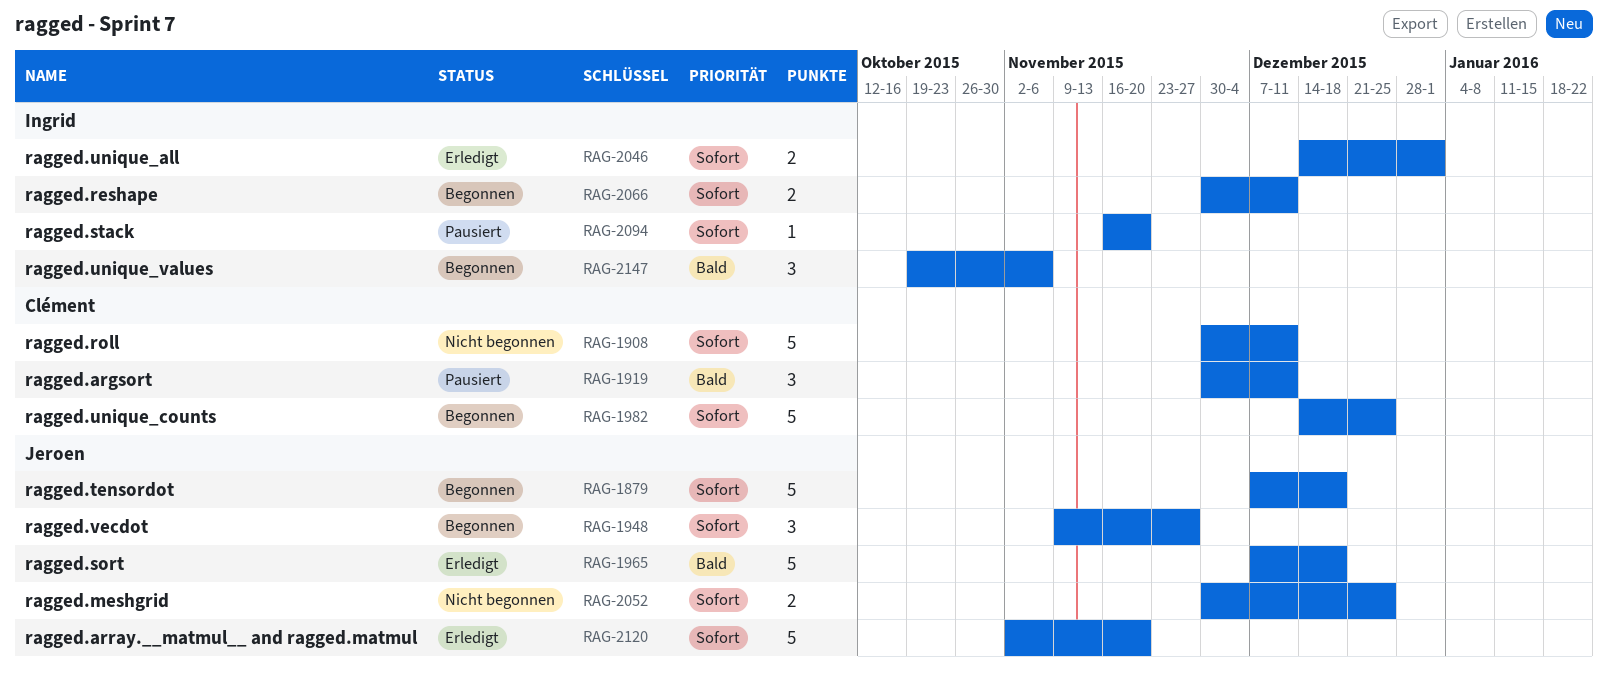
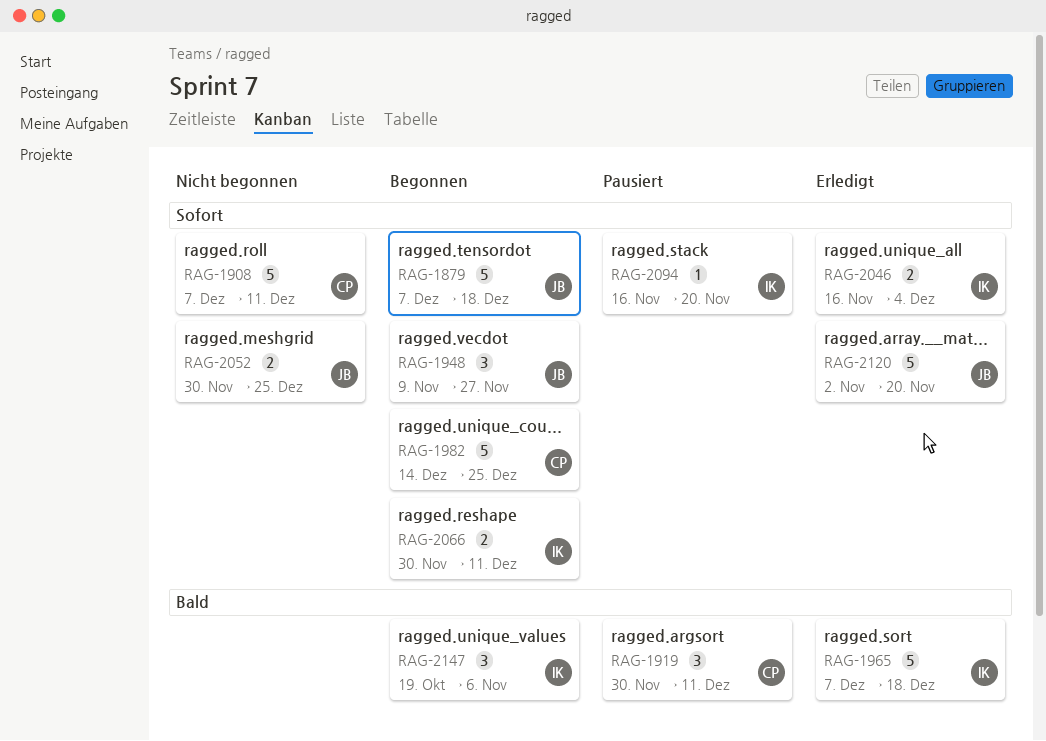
RAG-1908, start: Nov 30 -> Dec 7
RAG-1965, owner: Jeroen -> Ingrid
RAG-2046, start: Dec 14 -> Nov 16
RAG-2046, due: Jan 1 -> Dec 4

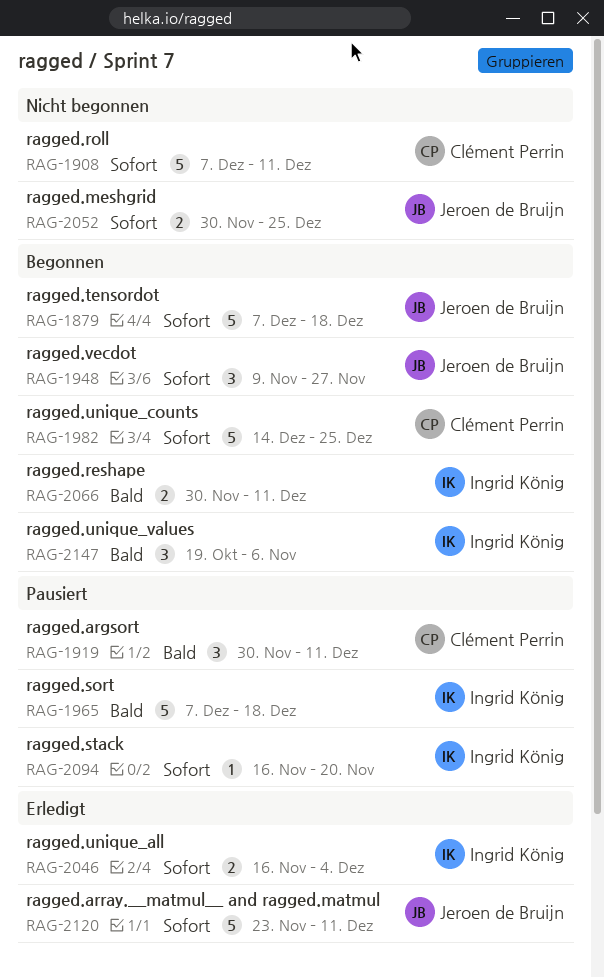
RAG-1965, status: Erledigt -> Pausiert
RAG-2066, priority: Sofort -> Bald
RAG-2120, start: Nov 2 -> Nov 23
RAG-2120, due: Nov 20 -> Dec 11

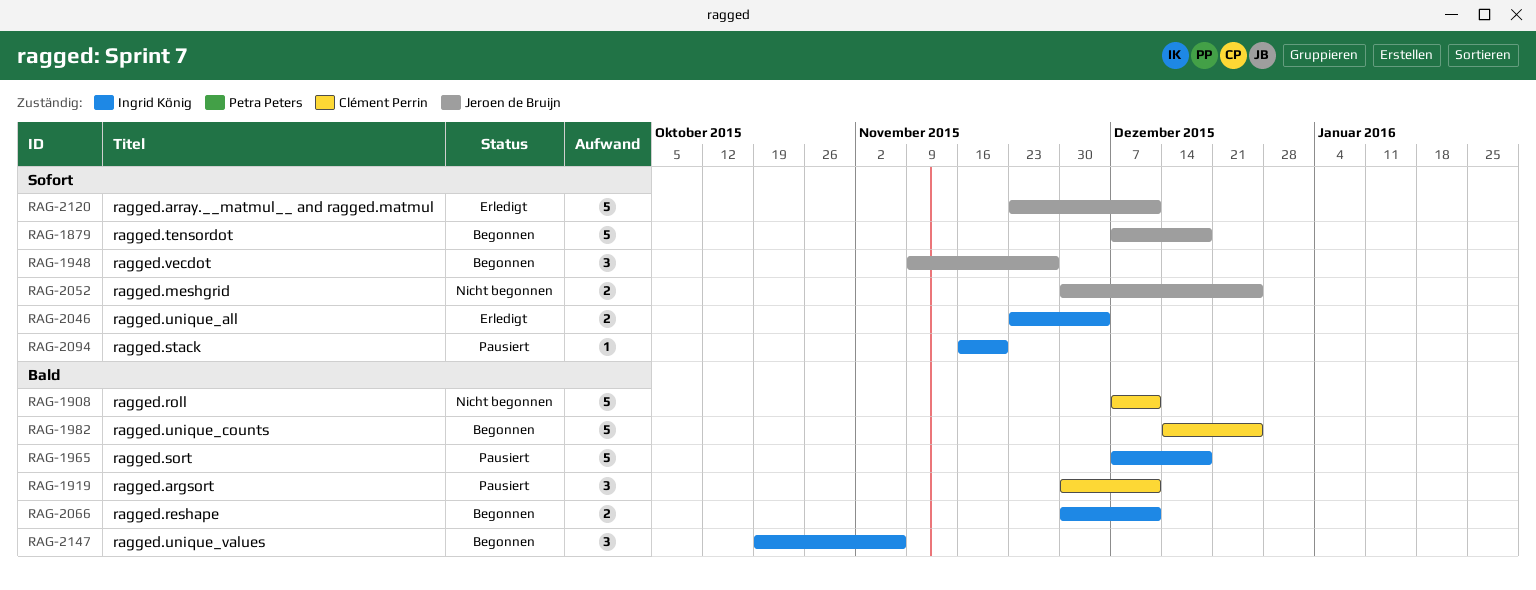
RAG-1908, priority: Sofort -> Bald
RAG-1982, priority: Sofort -> Bald
RAG-2046, start: Nov 16 -> Nov 23

